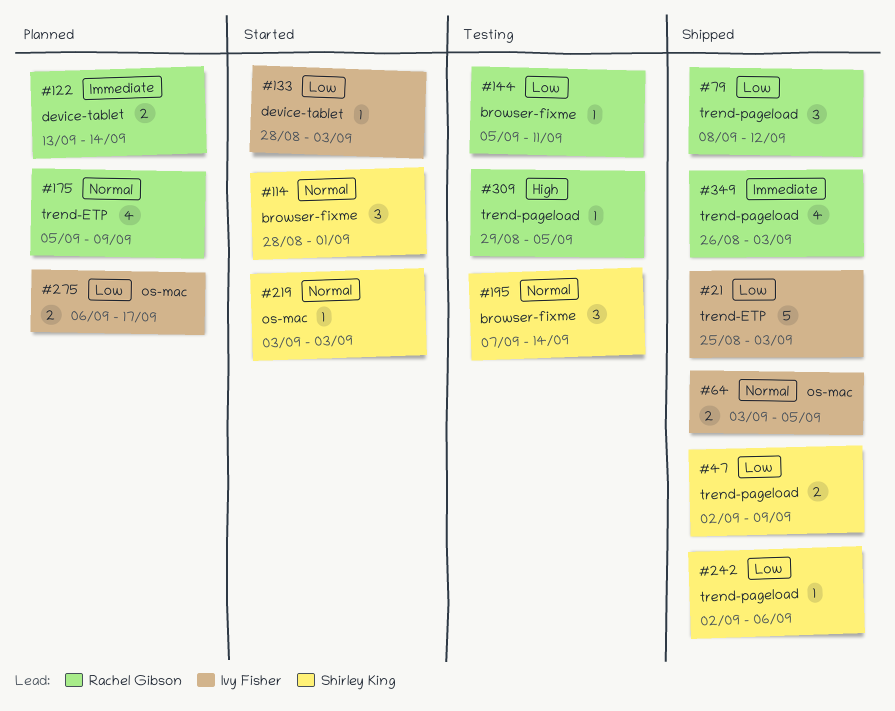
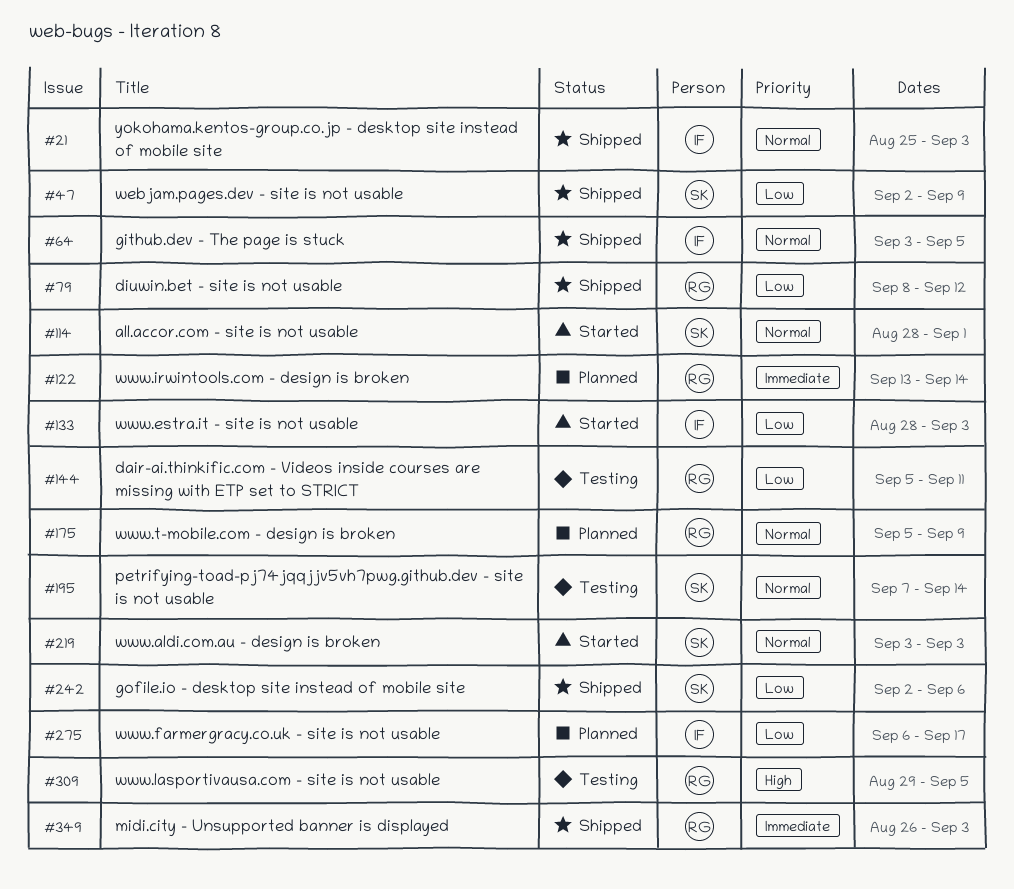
#21, priority: Low -> Normal

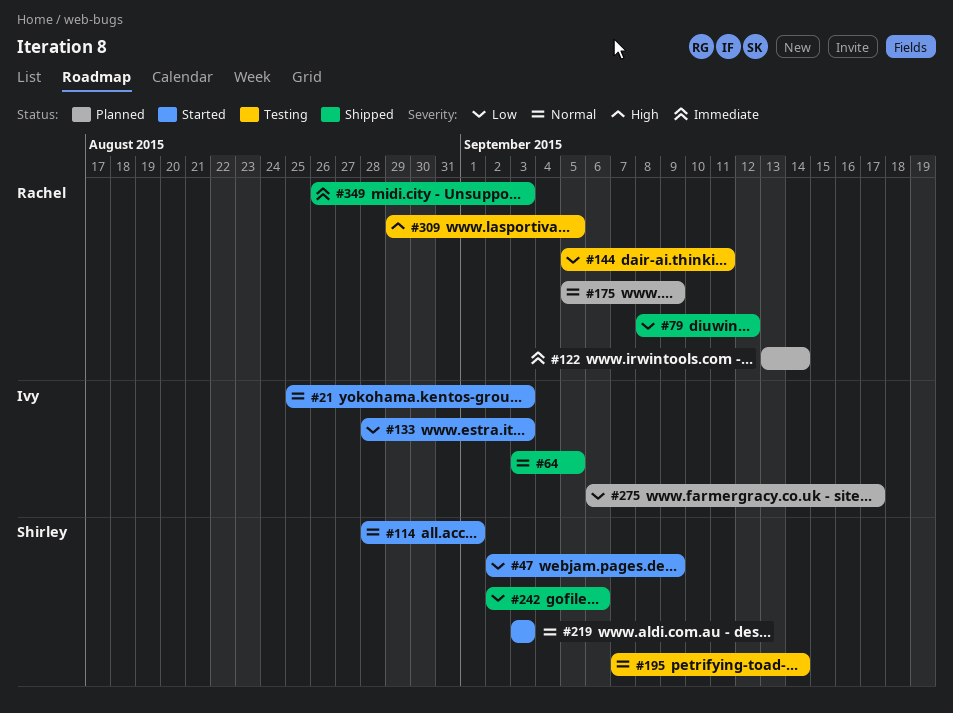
#21, status: Shipped -> Started
#47, status: Shipped -> Started

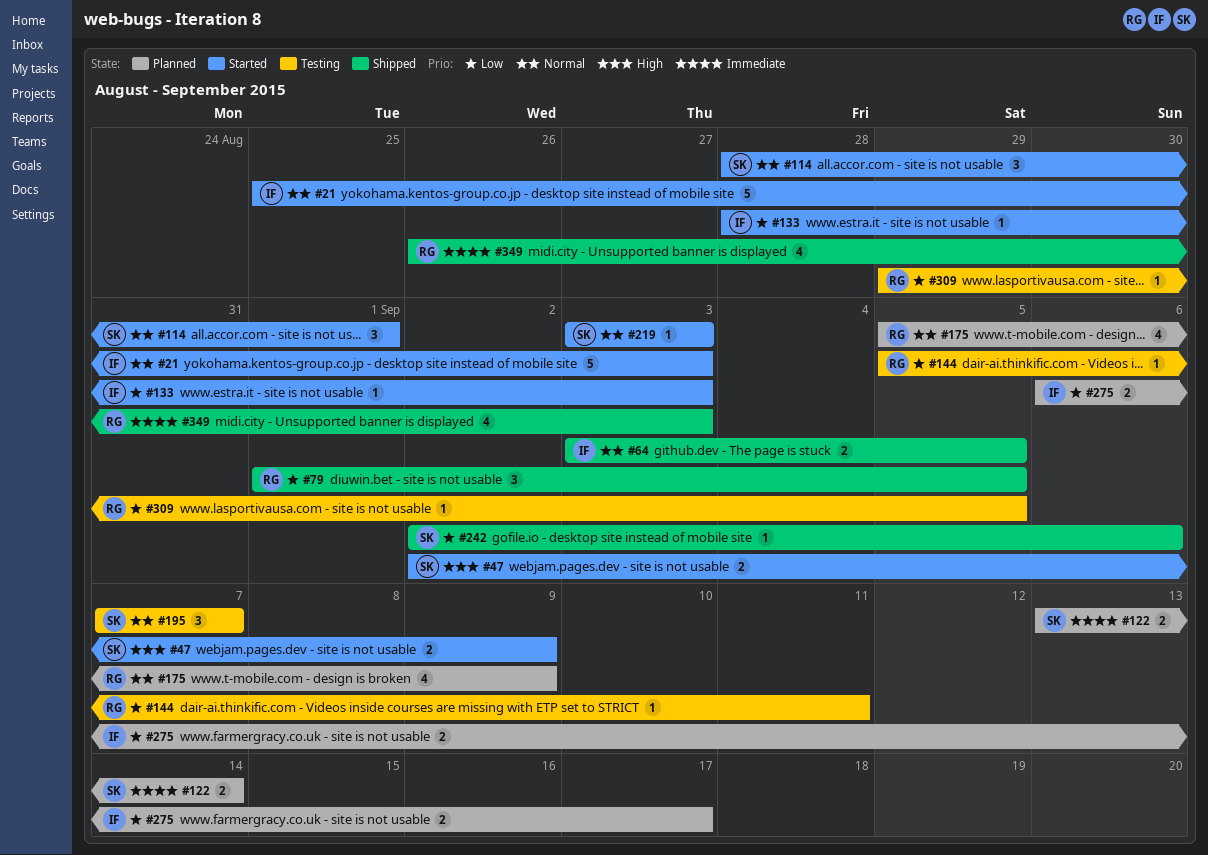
#47, priority: Low -> High
#79, start: Sep 8 -> Sep 1
#79, due: Sep 12 -> Sep 5
#122, owner: Rachel -> Shirley
#195, due: Sep 14 -> Sep 7
#309, priority: High -> Low

